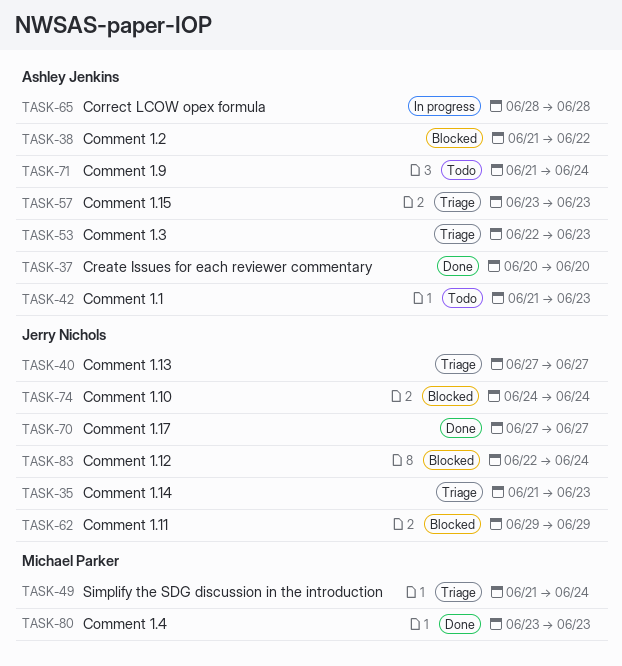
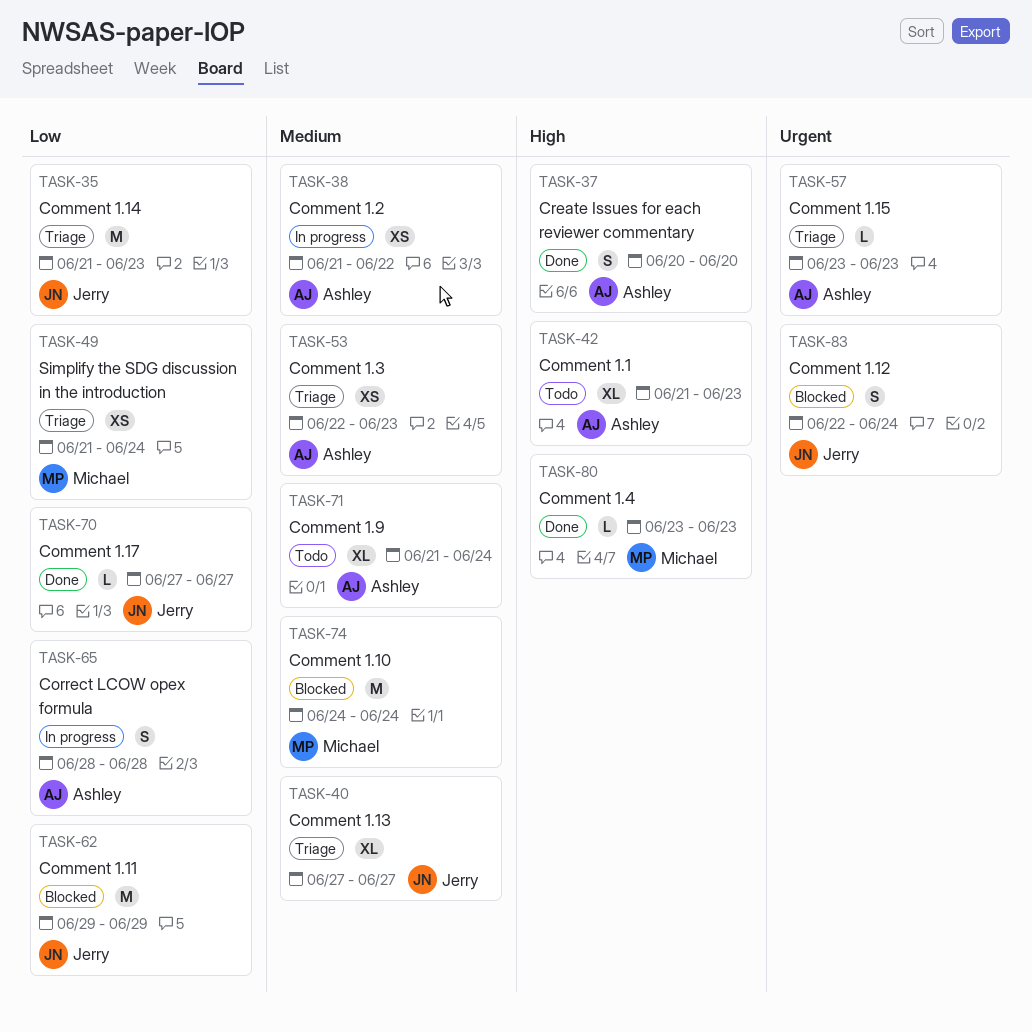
TASK-38, status: Blocked -> In progress
TASK-74, owner: Jerry Nichols -> Michael Parker

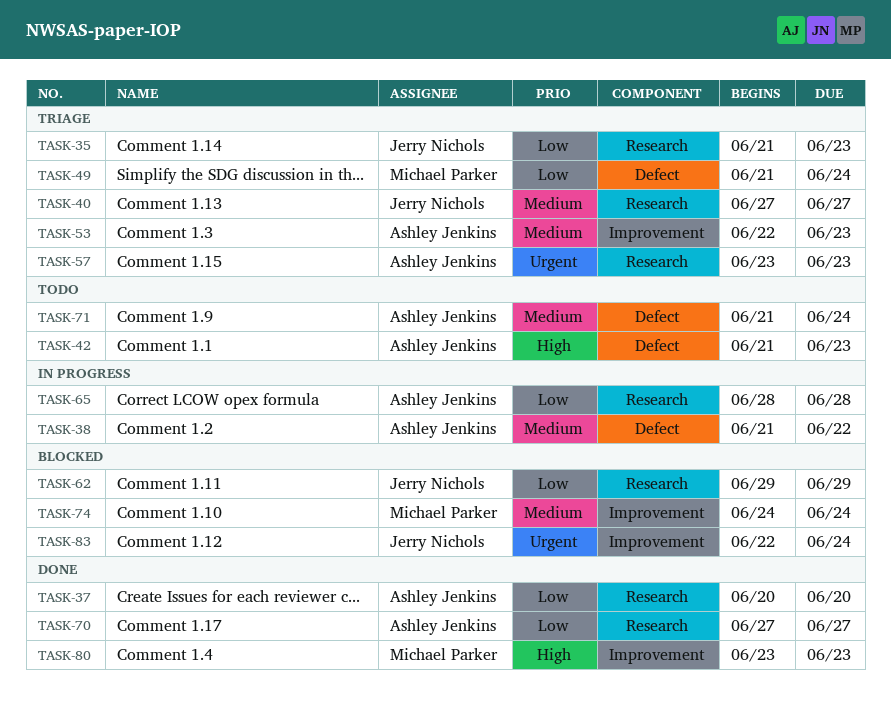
TASK-37, priority: High -> Low
TASK-70, owner: Jerry Nichols -> Ashley Jenkins

